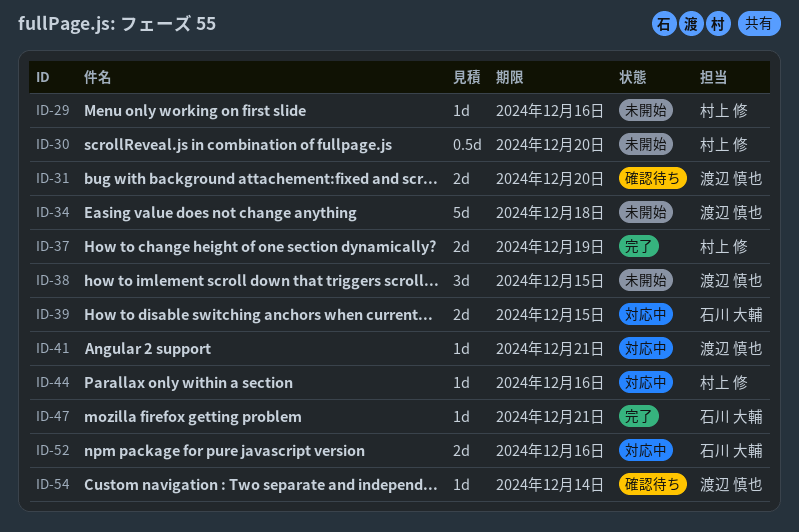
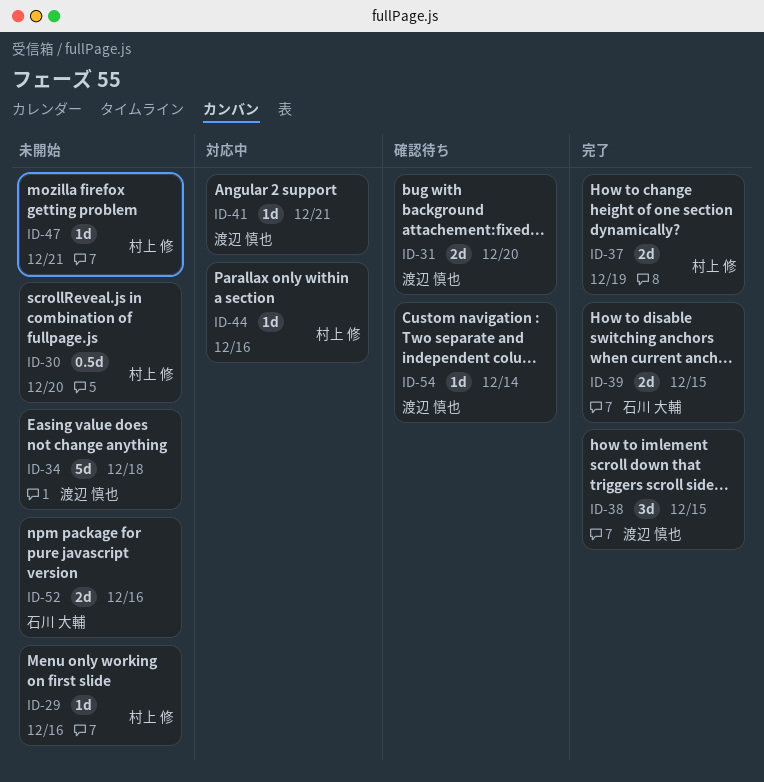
ID-38, status: 未開始 -> 完了
ID-39, status: 対応中 -> 完了
ID-47, status: 完了 -> 未開始
ID-47, owner: 石川 大輔 -> 村上 修
ID-52, status: 対応中 -> 未開始

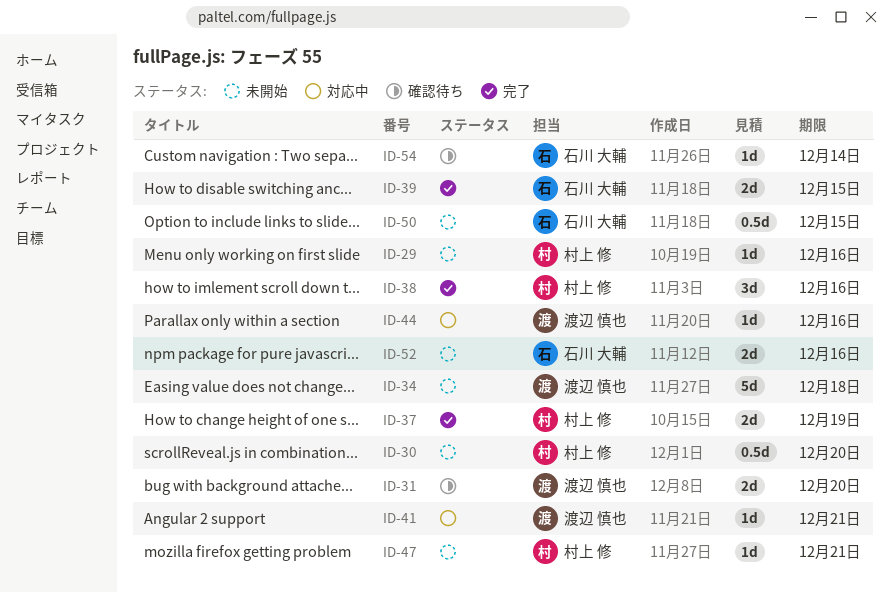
ID-38, owner: 渡辺 慎也 -> 村上 修
ID-38, due: Dec 15 -> Dec 16
ID-44, owner: 村上 修 -> 渡辺 慎也
ID-50: none -> present
ID-54, owner: 渡辺 慎也 -> 石川 大輔

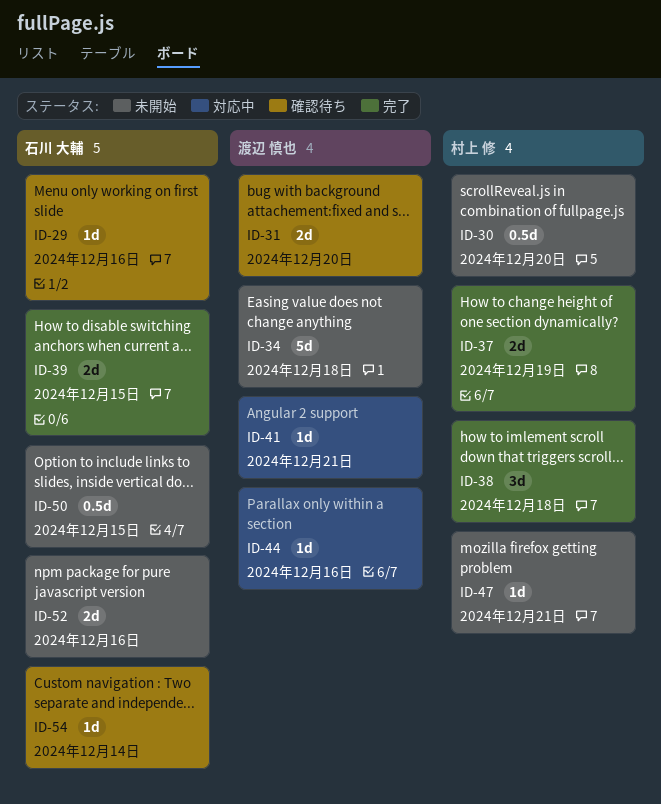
ID-29, status: 未開始 -> 確認待ち
ID-29, owner: 村上 修 -> 石川 大輔
ID-38, due: Dec 16 -> Dec 18

